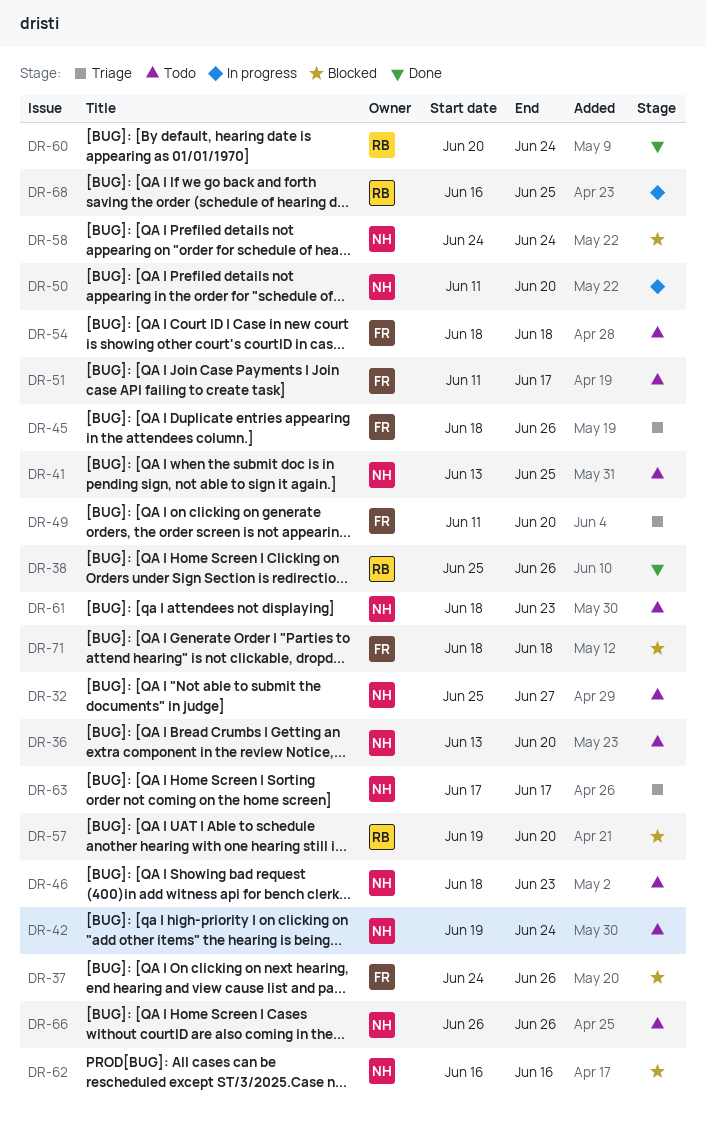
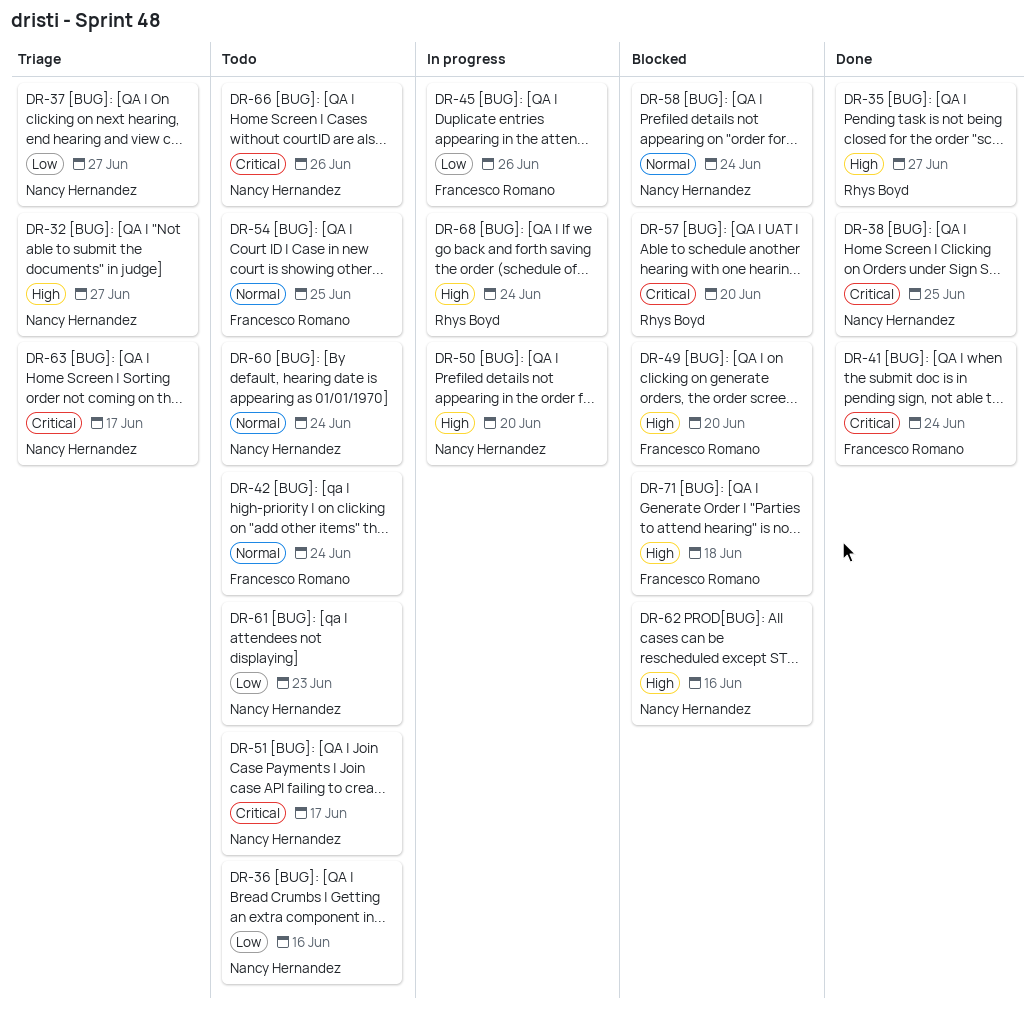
DR-32, status: Todo -> Triage
DR-35: none -> present
DR-36, due: Jun 20 -> Jun 16
DR-37, status: Blocked -> Triage
DR-37, owner: Francesco Romano -> Nancy Hernandez
DR-37, due: Jun 26 -> Jun 27
DR-38, owner: Rhys Boyd -> Nancy Hernandez
DR-38, due: Jun 26 -> Jun 25
DR-41, status: Todo -> Done
DR-41, owner: Nancy Hernandez -> Francesco Romano
DR-41, due: Jun 25 -> Jun 24
DR-42, owner: Nancy Hernandez -> Francesco Romano
DR-45, status: Triage -> In progress
DR-46: present -> none
DR-49, status: Triage -> Blocked
DR-51, owner: Francesco Romano -> Nancy Hernandez
DR-54, due: Jun 18 -> Jun 25
DR-60, status: Done -> Todo
DR-60, owner: Rhys Boyd -> Nancy Hernandez
DR-68, due: Jun 25 -> Jun 24

